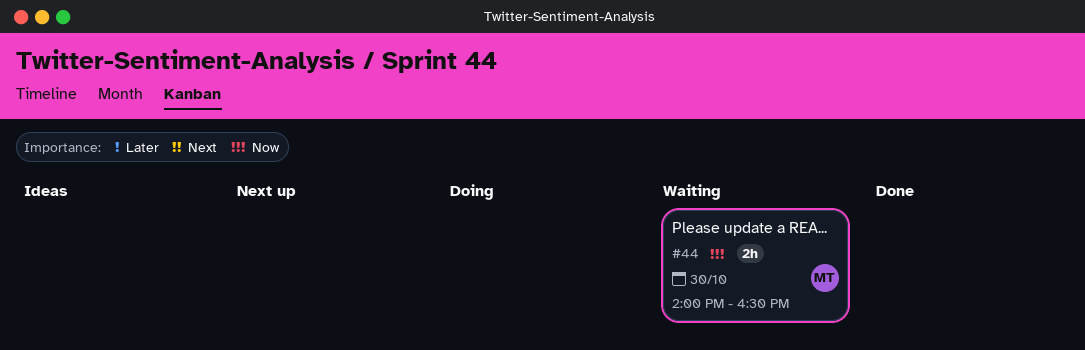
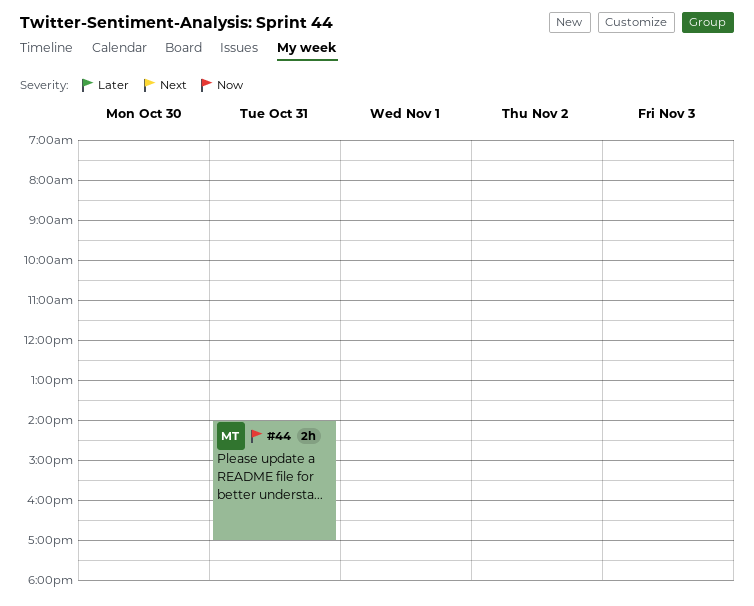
#44, day: Oct 30 -> Oct 31
#44, ends: 16:30 -> 17:00

